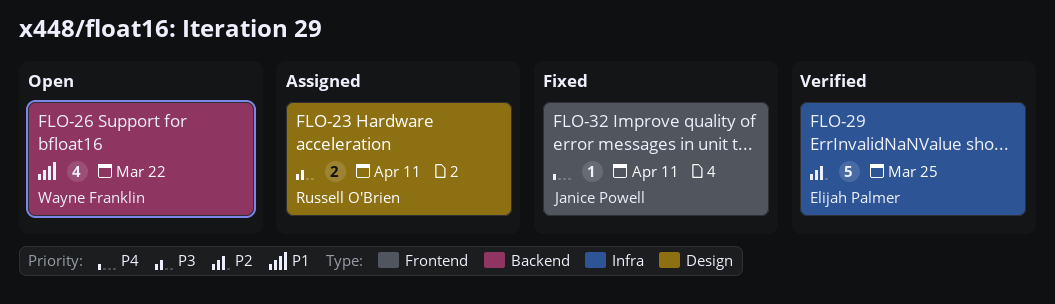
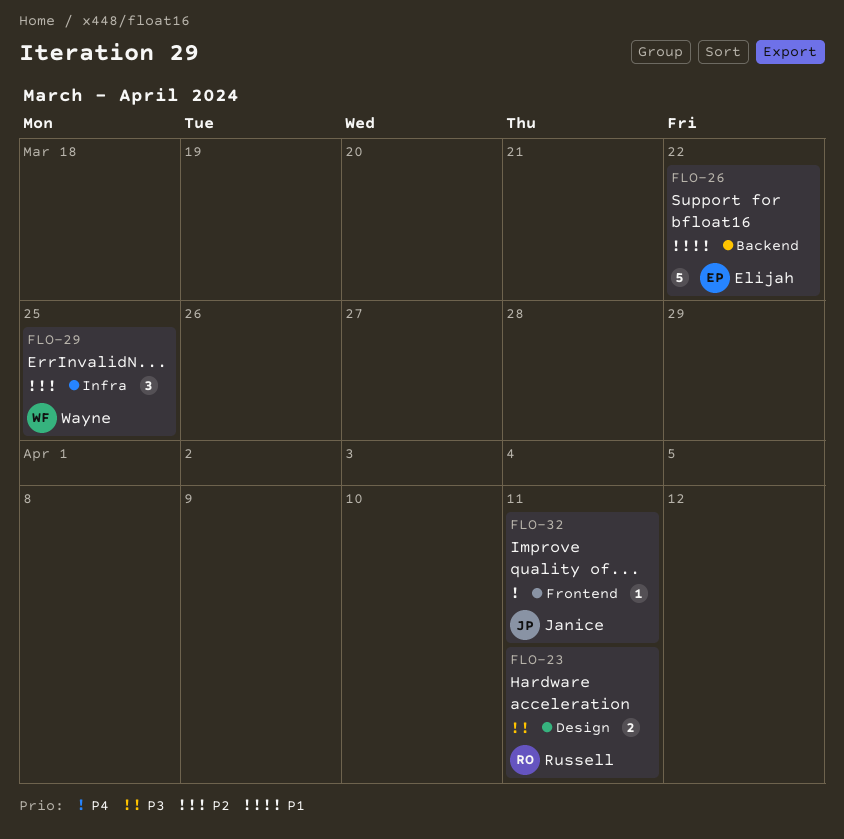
FLO-26, owner: Wayne Franklin -> Elijah Palmer
FLO-26, estimate: 4 -> 5
FLO-29, owner: Elijah Palmer -> Wayne Franklin
FLO-29, estimate: 5 -> 3

